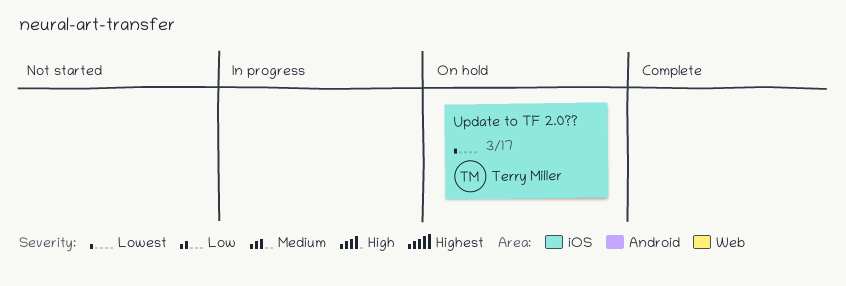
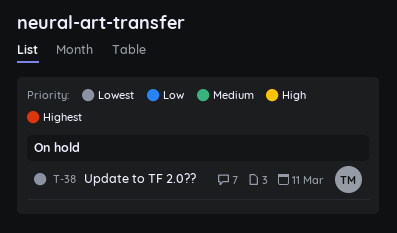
Update to TF 2.0??, due: Mar 17 -> Mar 11

